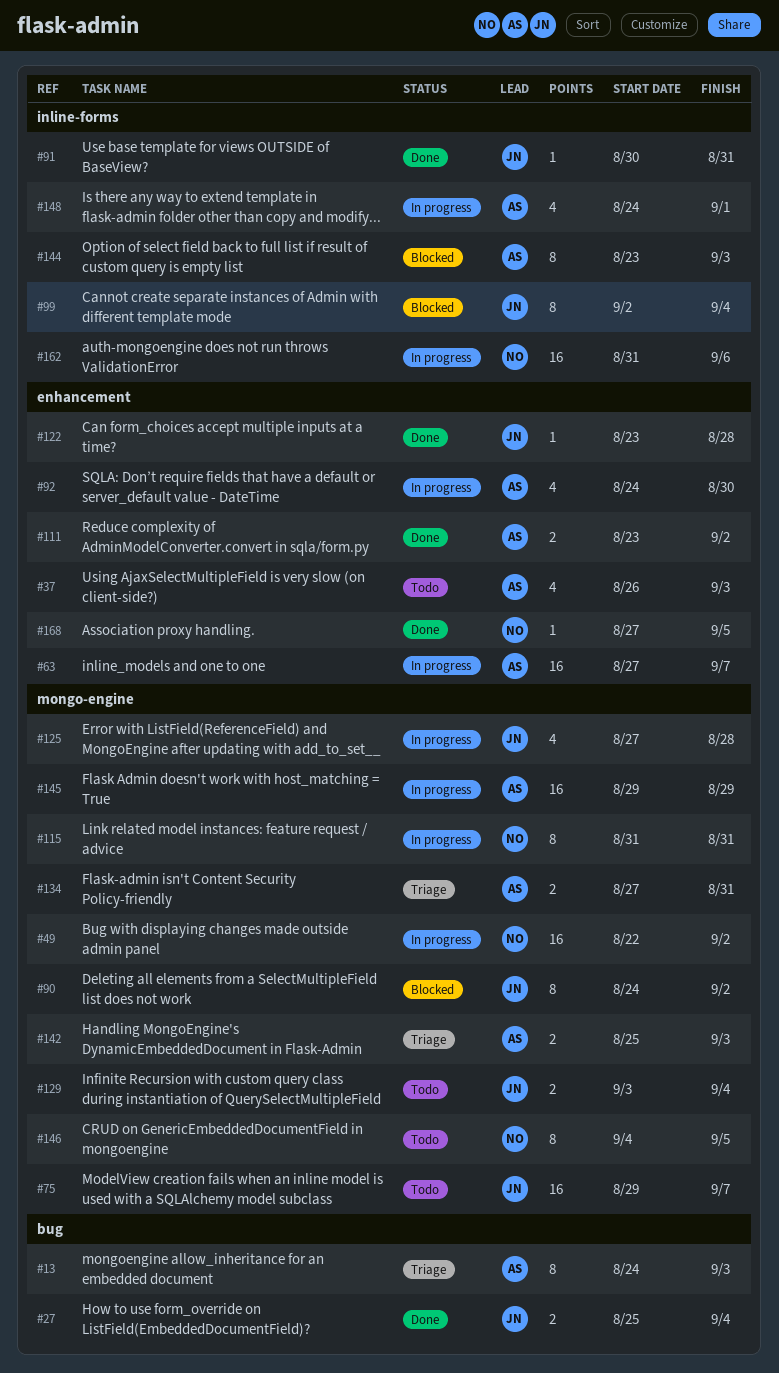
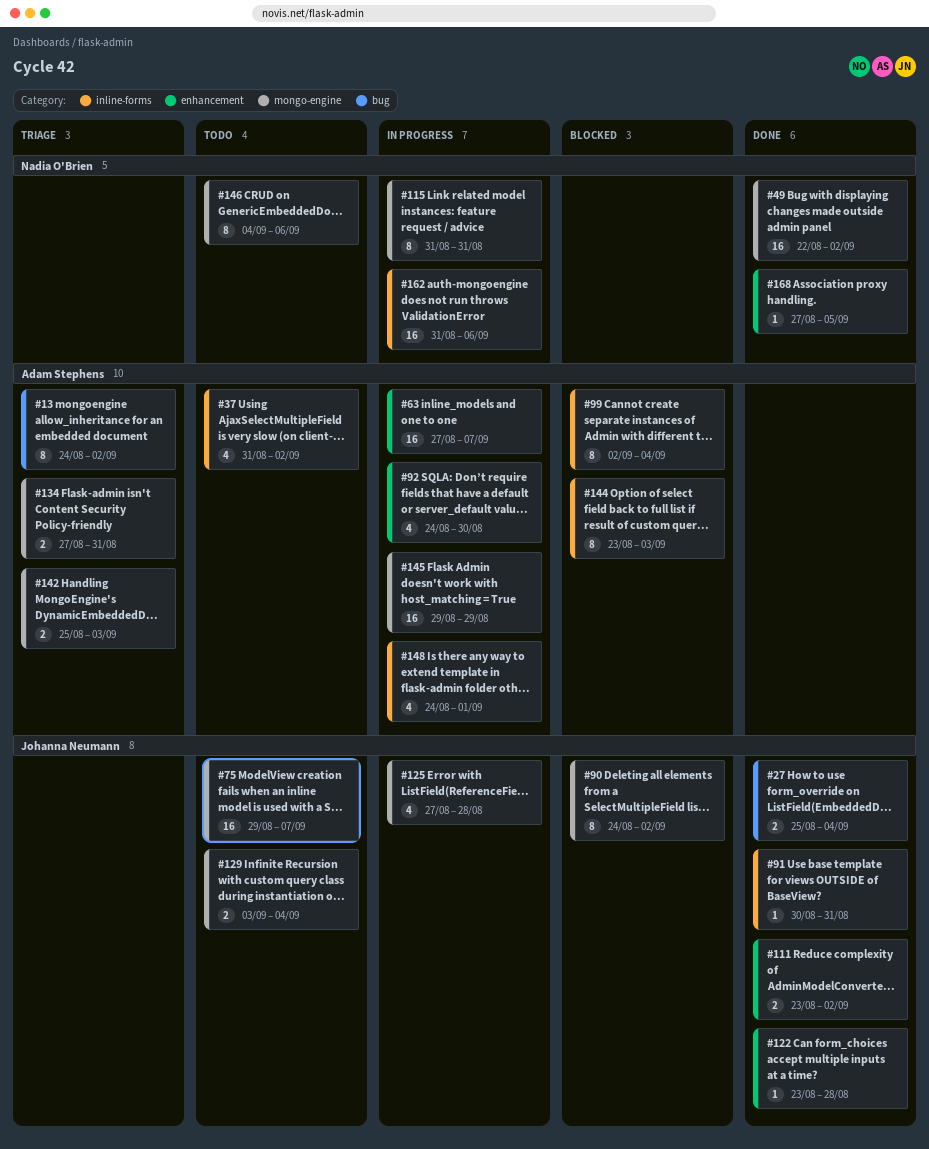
#13, due: Sep 3 -> Sep 2
#37, label: enhancement -> inline-forms
#37, start: Aug 26 -> Aug 31
#37, due: Sep 3 -> Sep 2
#49, status: In progress -> Done
#99, owner: Johanna Neumann -> Adam Stephens
#111, owner: Adam Stephens -> Johanna Neumann
#146, due: Sep 5 -> Sep 6

